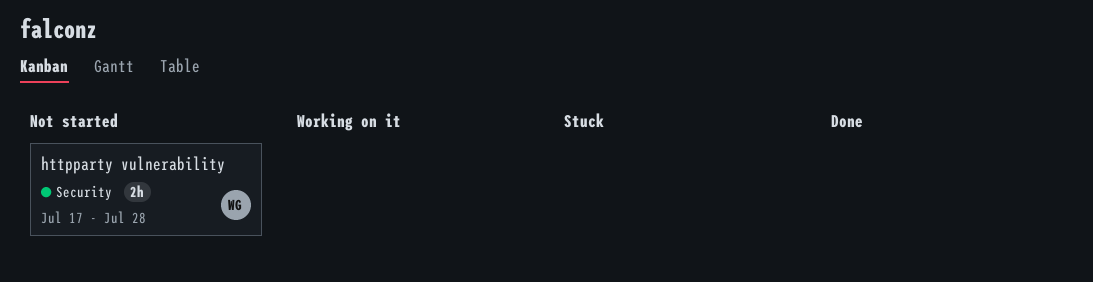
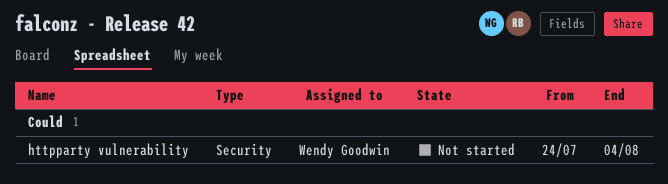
httpparty vulnerability, start: Jul 17 -> Jul 24
httpparty vulnerability, due: Jul 28 -> Aug 4

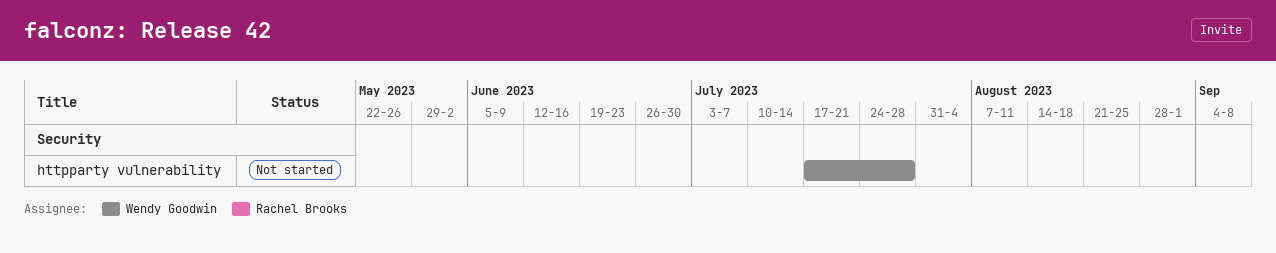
httpparty vulnerability, start: Jul 24 -> Jul 17
httpparty vulnerability, due: Aug 4 -> Jul 28

